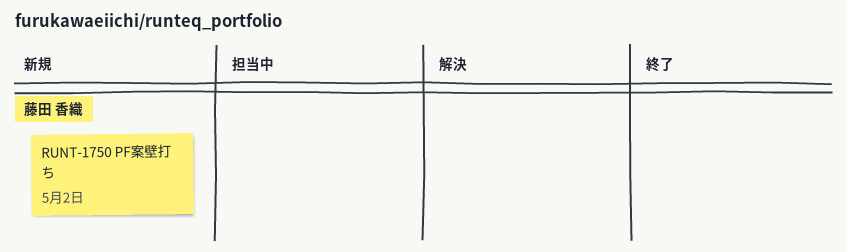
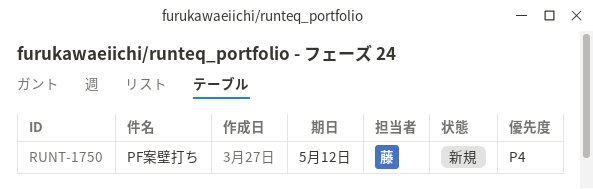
RUNT-1750, due: May 2 -> May 12

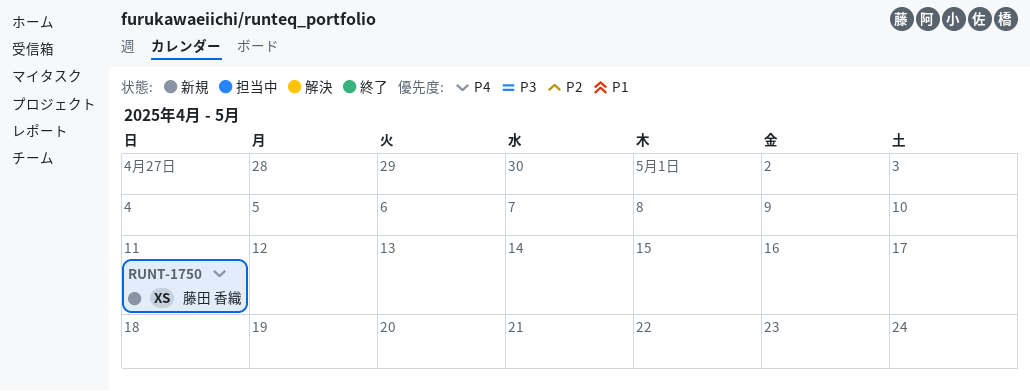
RUNT-1750, due: May 12 -> May 11

